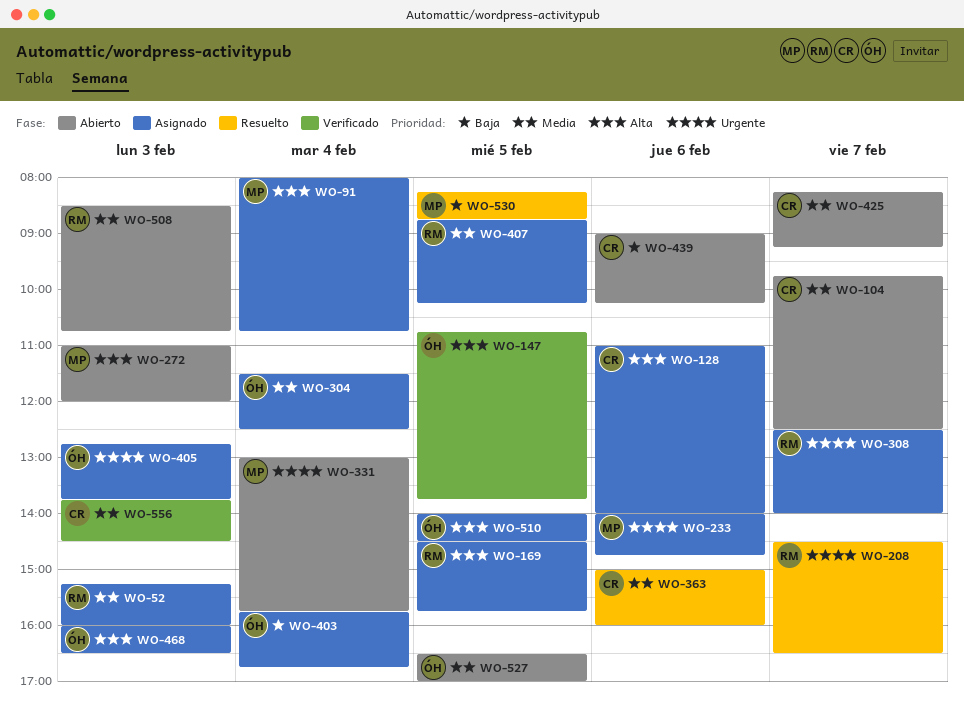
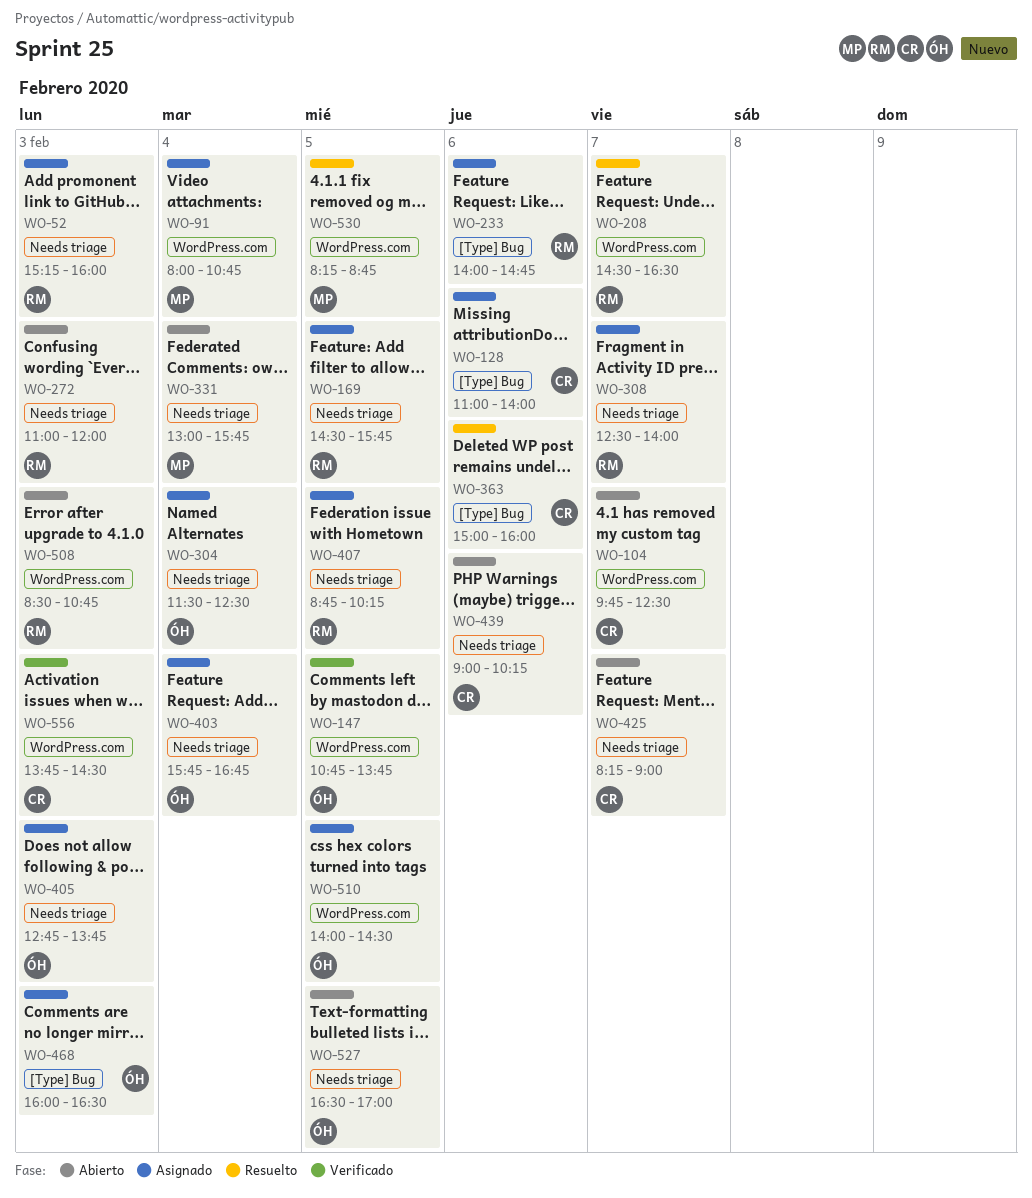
WO-233, owner: MP -> RM
WO-272, owner: MP -> RM
WO-425, ends: 09:15 -> 09:00

